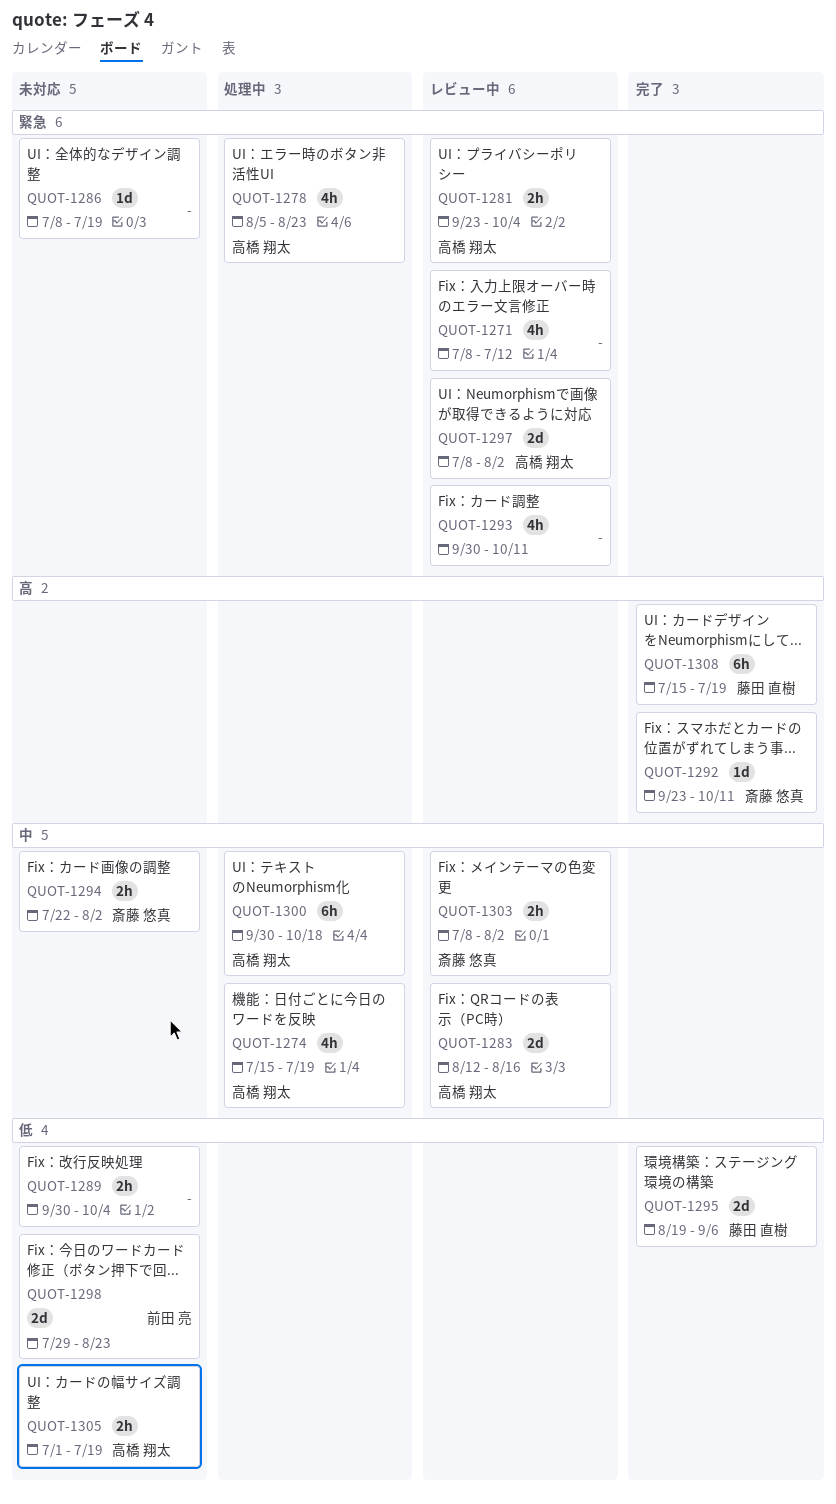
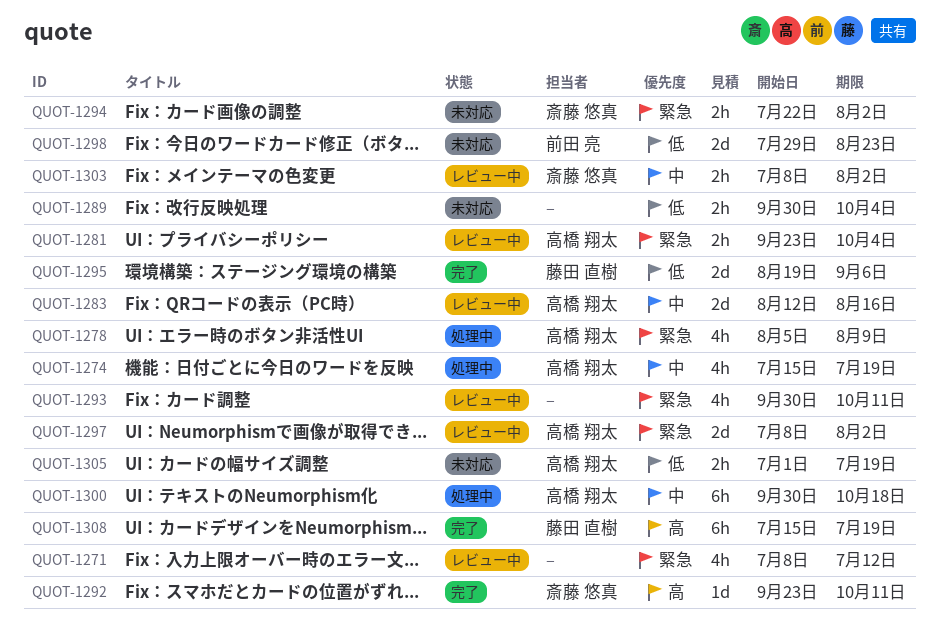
QUOT-1278, due: Aug 23 -> Aug 9
QUOT-1286: present -> none
QUOT-1294, priority: 中 -> 緊急

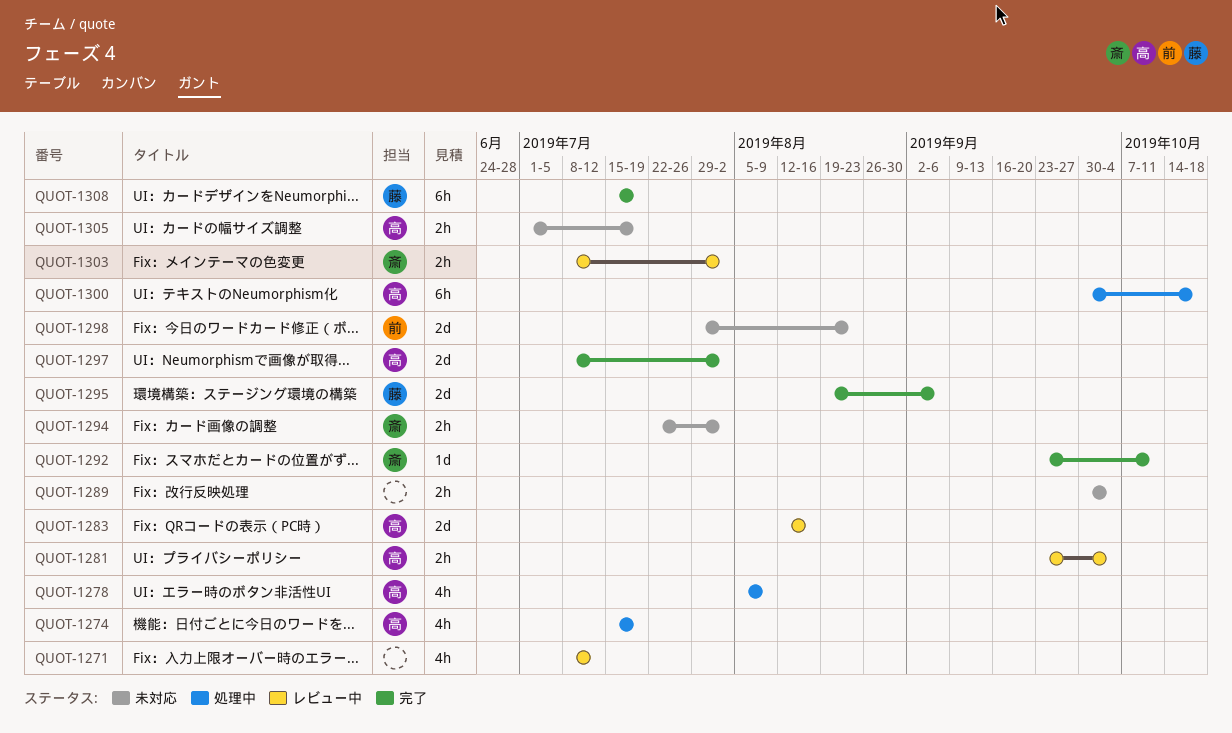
QUOT-1293: present -> none
QUOT-1297, status: レビュー中 -> 完了

